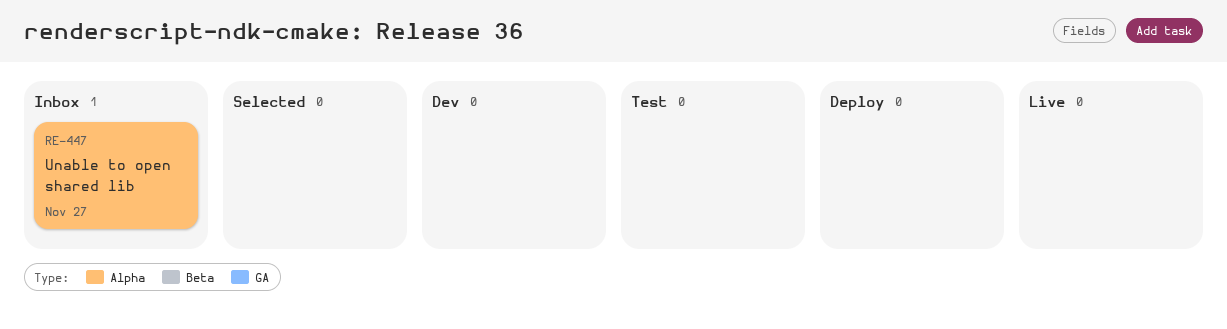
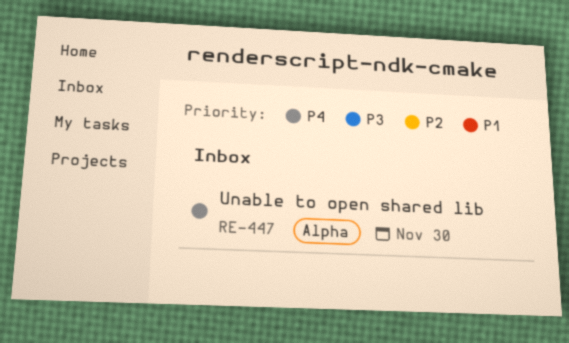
RE-447, due: Nov 27 -> Nov 30

